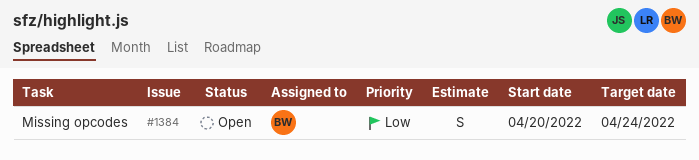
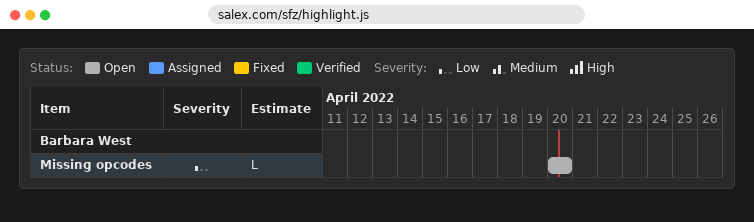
Missing opcodes, estimate: S -> L
Missing opcodes, due: Apr 24 -> Apr 20

